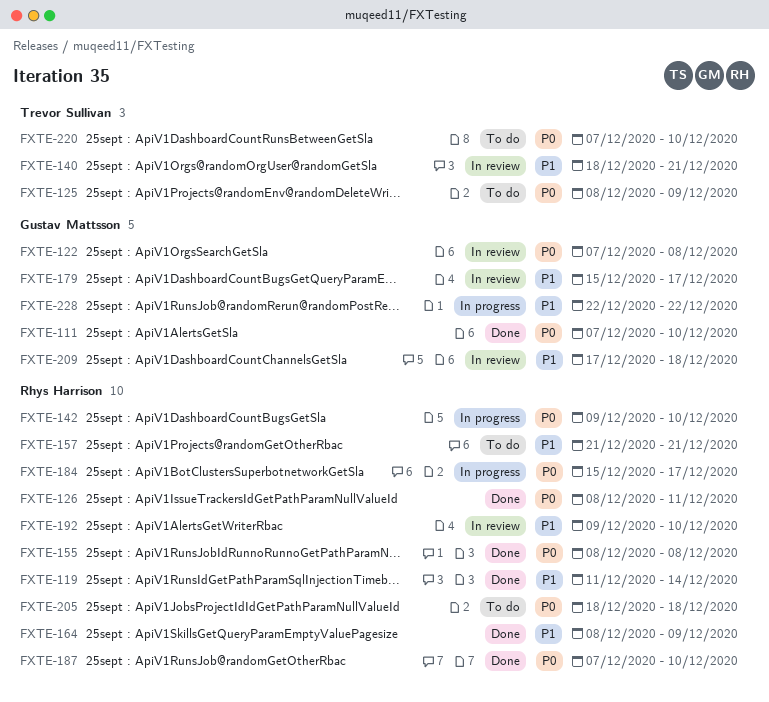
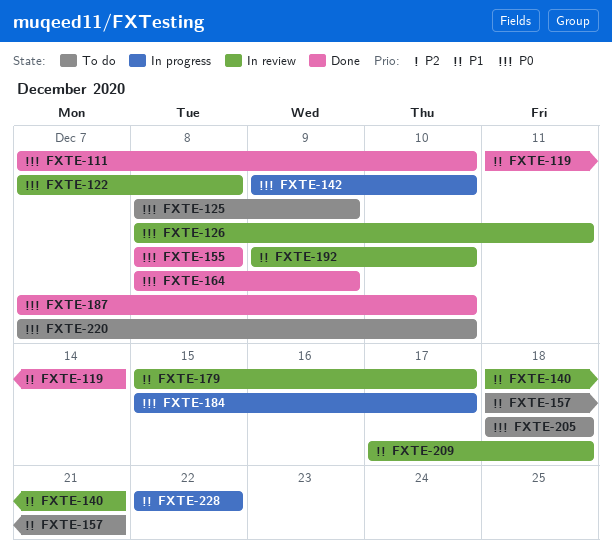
FXTE-126, status: Done -> In review
FXTE-157, start: Dec 21 -> Dec 18
FXTE-164, priority: P1 -> P0

